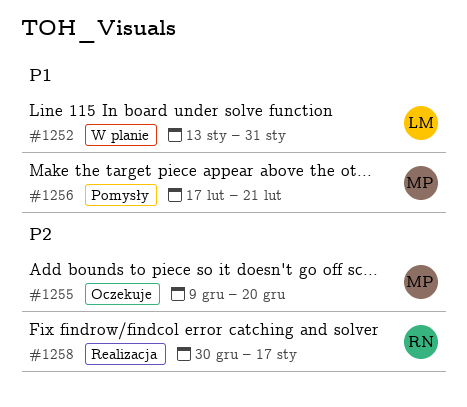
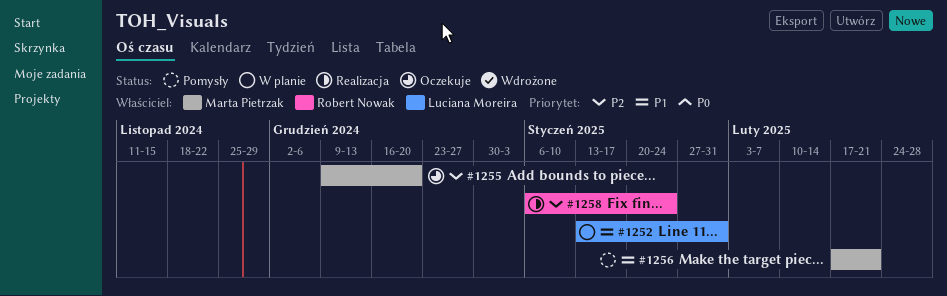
#1258, start: Dec 30 -> Jan 6
#1258, due: Jan 17 -> Jan 24

